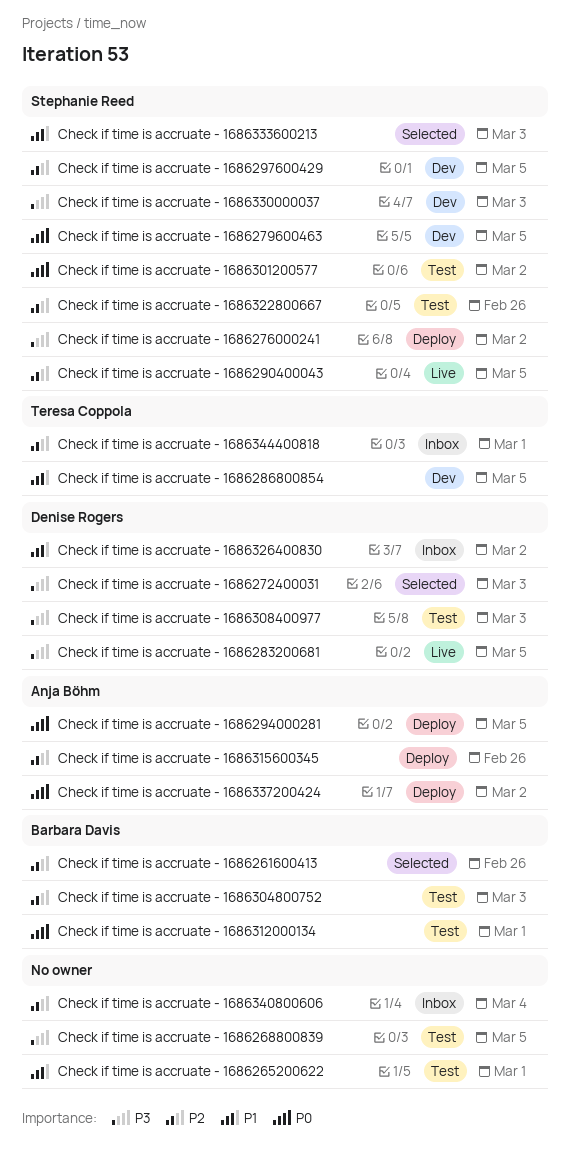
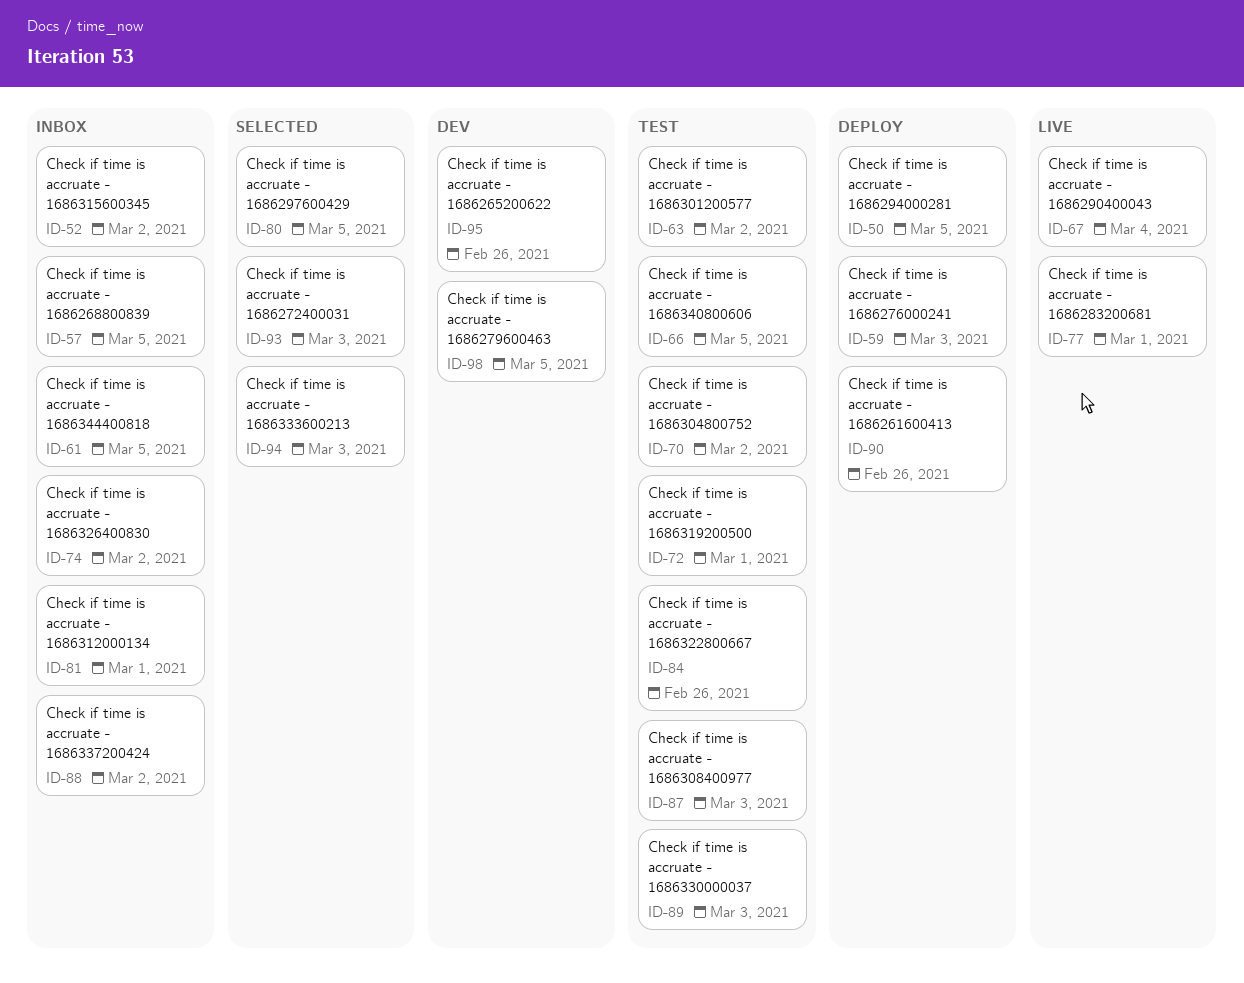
Check if time is accruate - 1686261600413, status: Selected -> Deploy
Check if time is accruate - 1686265200622, status: Test -> Dev
Check if time is accruate - 1686265200622, due: Mar 1 -> Feb 26
Check if time is accruate - 1686268800839, status: Test -> Inbox
Check if time is accruate - 1686276000241, due: Mar 2 -> Mar 3
Check if time is accruate - 1686283200681, due: Mar 5 -> Mar 1
Check if time is accruate - 1686286800854: present -> none
Check if time is accruate - 1686290400043, due: Mar 5 -> Mar 4
Check if time is accruate - 1686297600429, status: Dev -> Selected
Check if time is accruate - 1686304800752, due: Mar 3 -> Mar 2
Check if time is accruate - 1686312000134, status: Test -> Inbox
Check if time is accruate - 1686315600345, status: Deploy -> Inbox
Check if time is accruate - 1686315600345, due: Feb 26 -> Mar 2
Check if time is accruate - 1686319200500: none -> present
Check if time is accruate - 1686330000037, status: Dev -> Test
Check if time is accruate - 1686337200424, status: Deploy -> Inbox
Check if time is accruate - 1686340800606, status: Inbox -> Test
Check if time is accruate - 1686340800606, due: Mar 4 -> Mar 5
Check if time is accruate - 1686344400818, due: Mar 1 -> Mar 5

